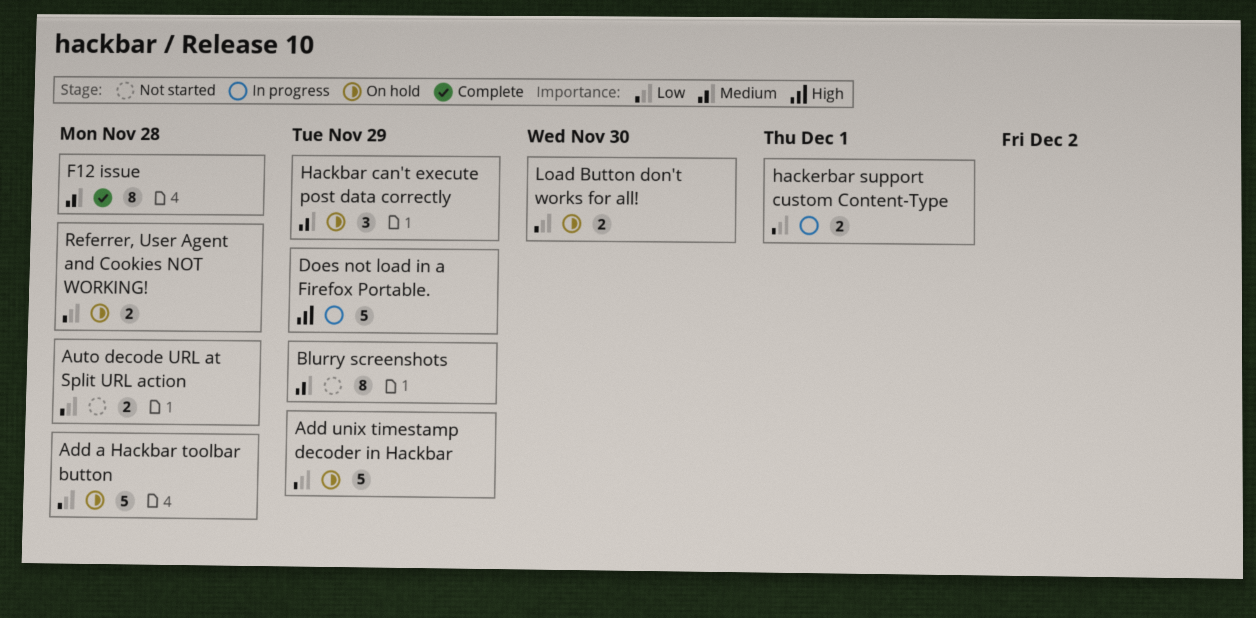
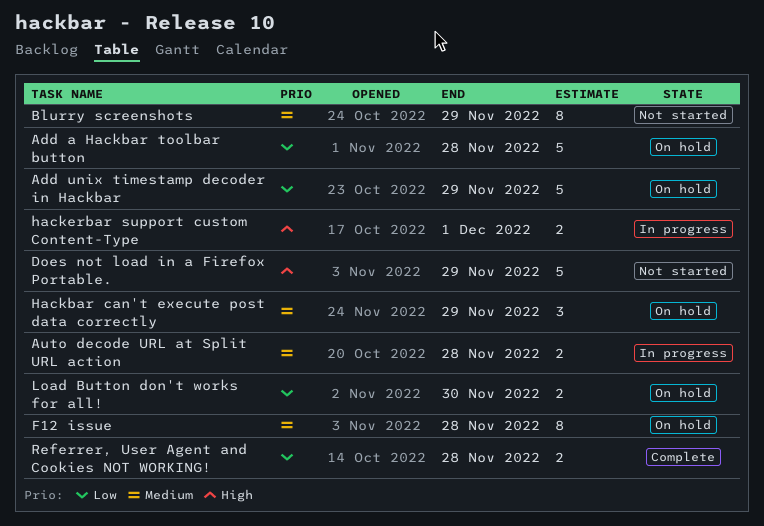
Auto decode URL at Split URL action, status: Not started -> In progress
Auto decode URL at Split URL action, priority: Low -> Medium
Does not load in a Firefox Portable., status: In progress -> Not started
F12 issue, status: Complete -> On hold
hackerbar support custom Content-Type, priority: Low -> High
Referrer, User Agent and Cookies NOT WORKING!, status: On hold -> Complete

